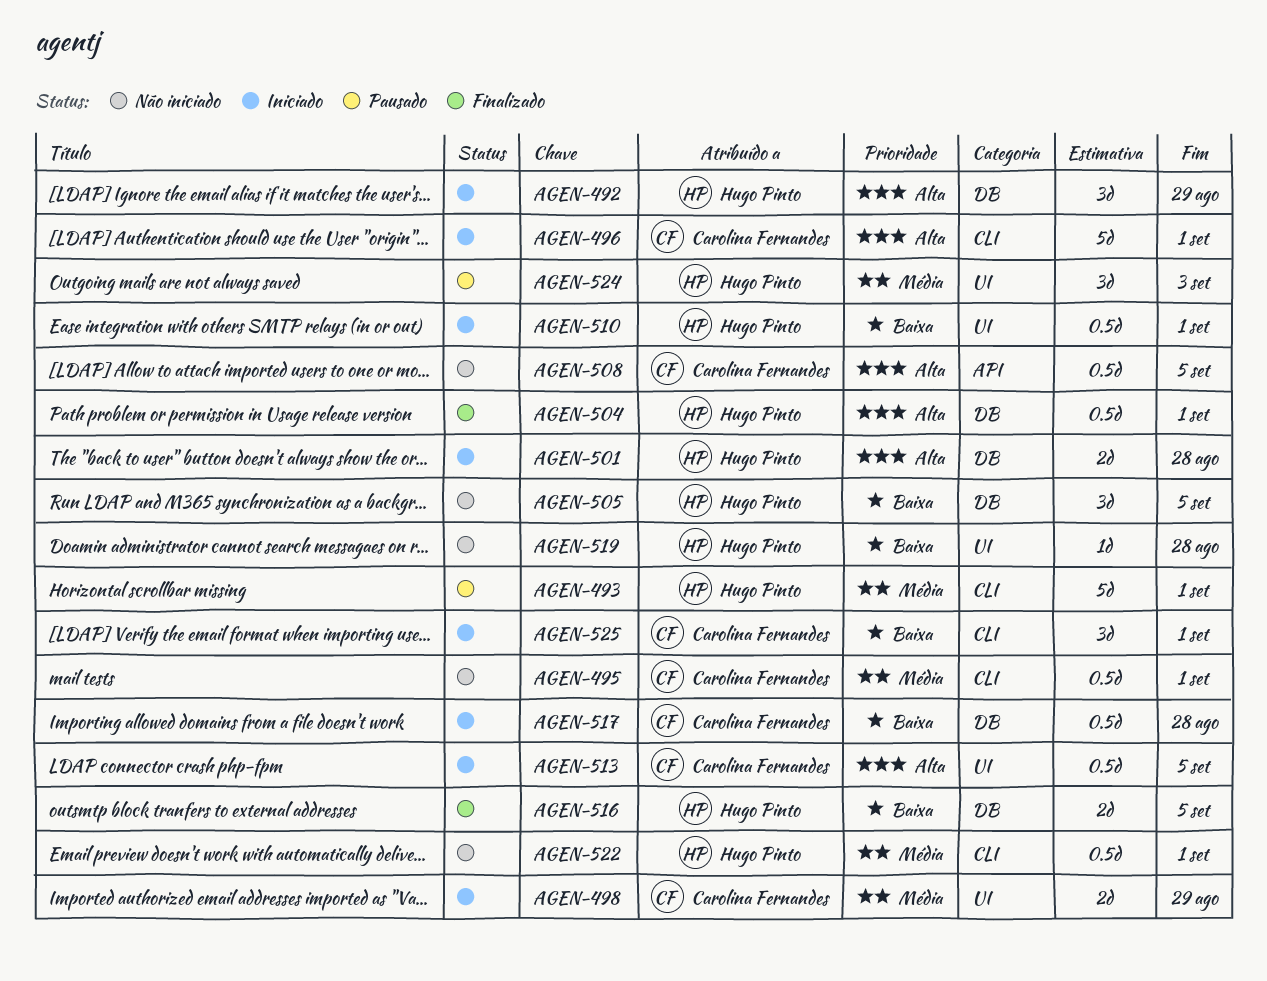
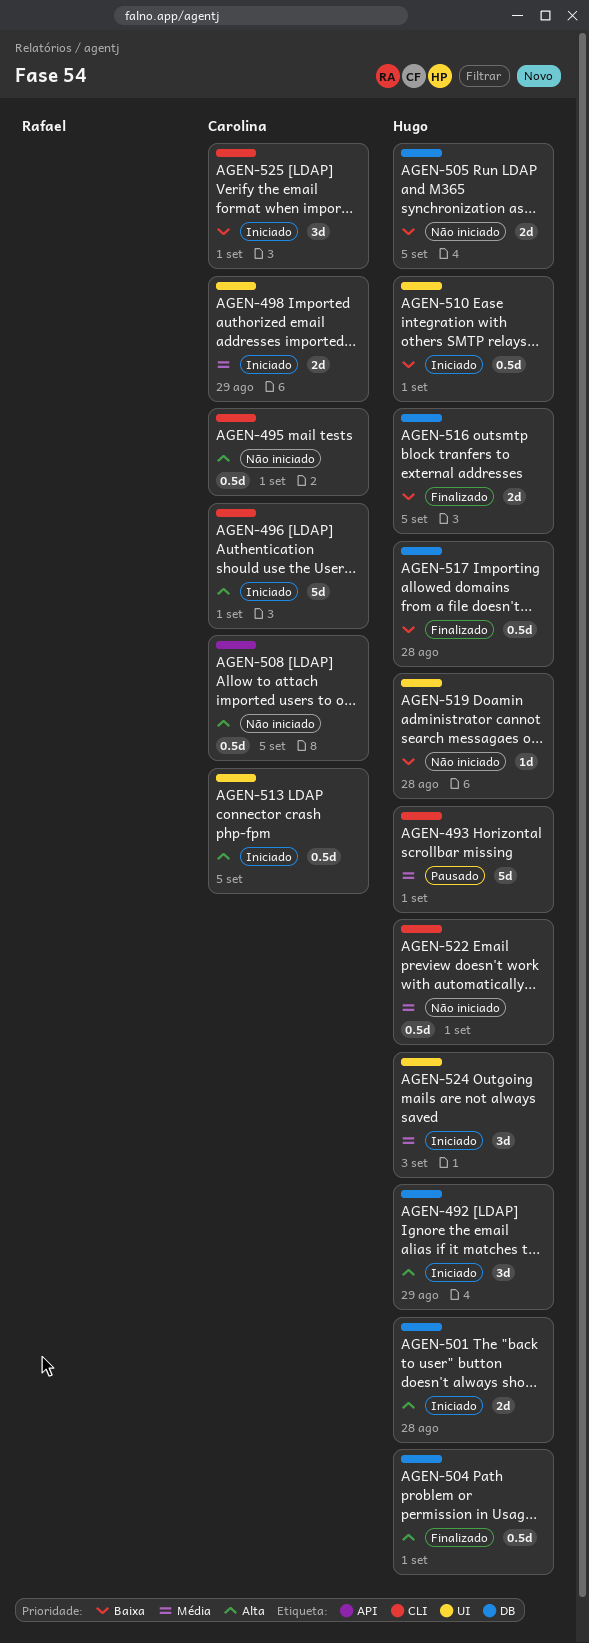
AGEN-495, priority: Média -> Alta
AGEN-505, estimate: 3d -> 2d
AGEN-517, status: Iniciado -> Finalizado
AGEN-517, owner: Carolina Fernandes -> Hugo Pinto
AGEN-524, status: Pausado -> Iniciado

